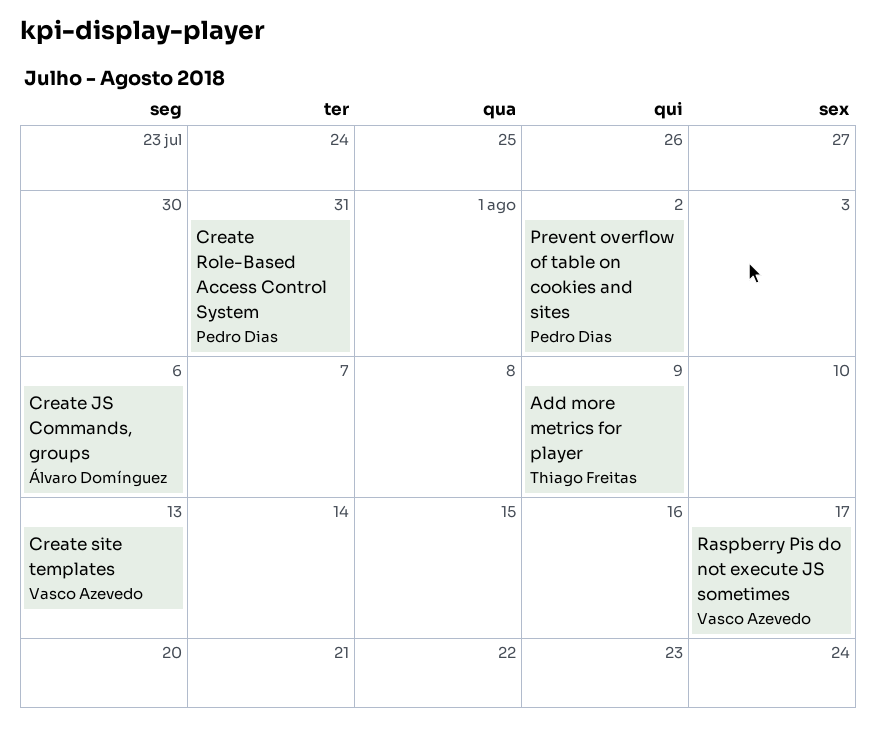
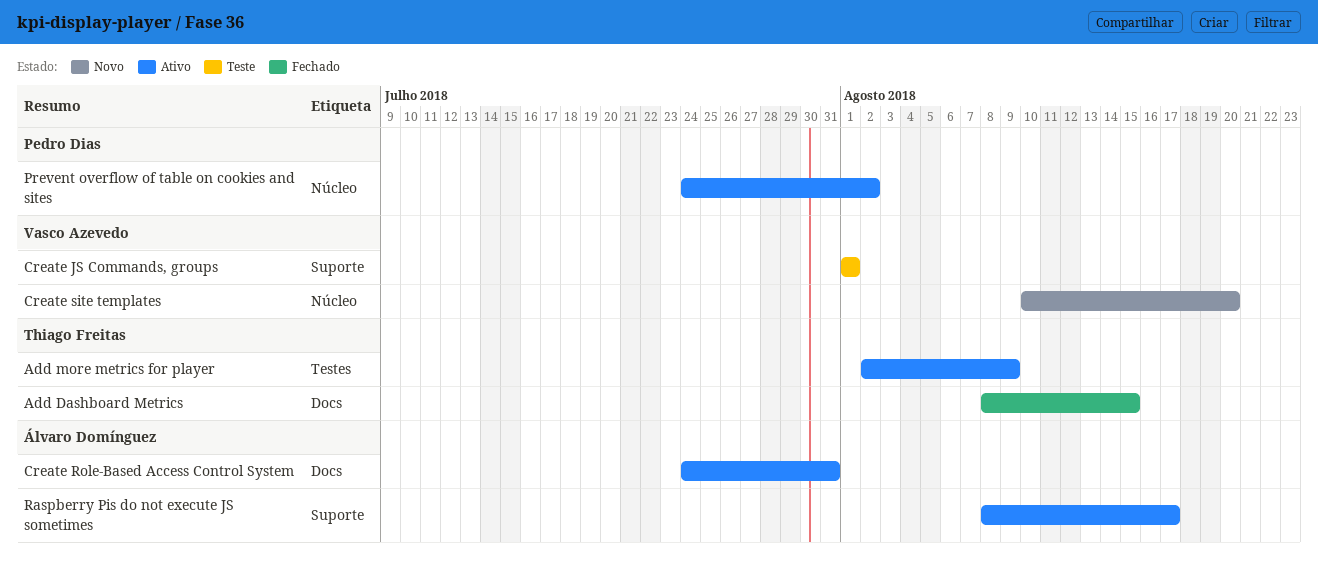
Add Dashboard Metrics: none -> present
Create JS Commands, groups, owner: Álvaro Domínguez -> Vasco Azevedo
Create JS Commands, groups, due: Aug 6 -> Aug 1
Create Role-Based Access Control System, owner: Pedro Dias -> Álvaro Domínguez
Create site templates, due: Aug 13 -> Aug 20
Raspberry Pis do not execute JS sometimes, owner: Vasco Azevedo -> Álvaro Domínguez

